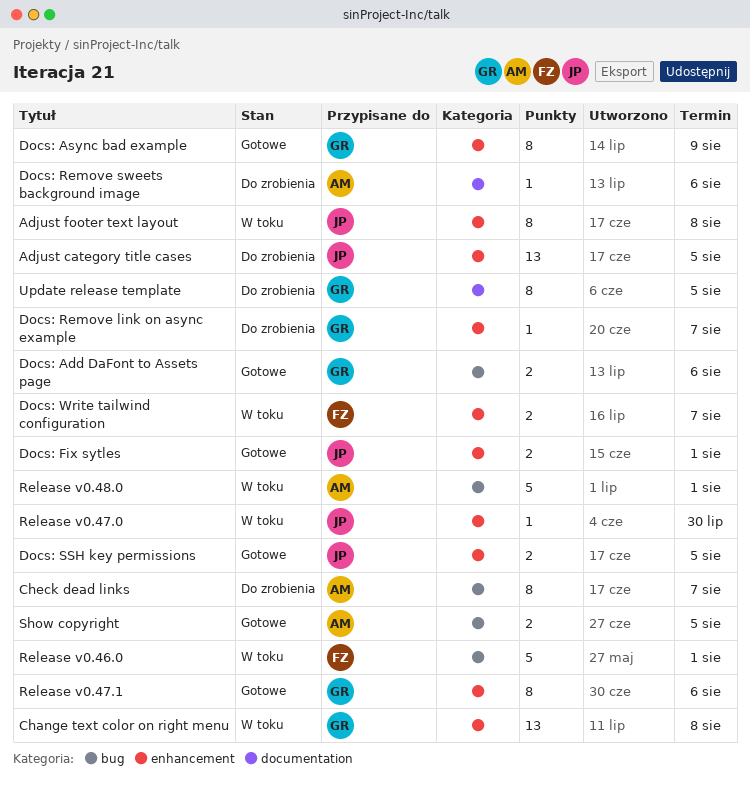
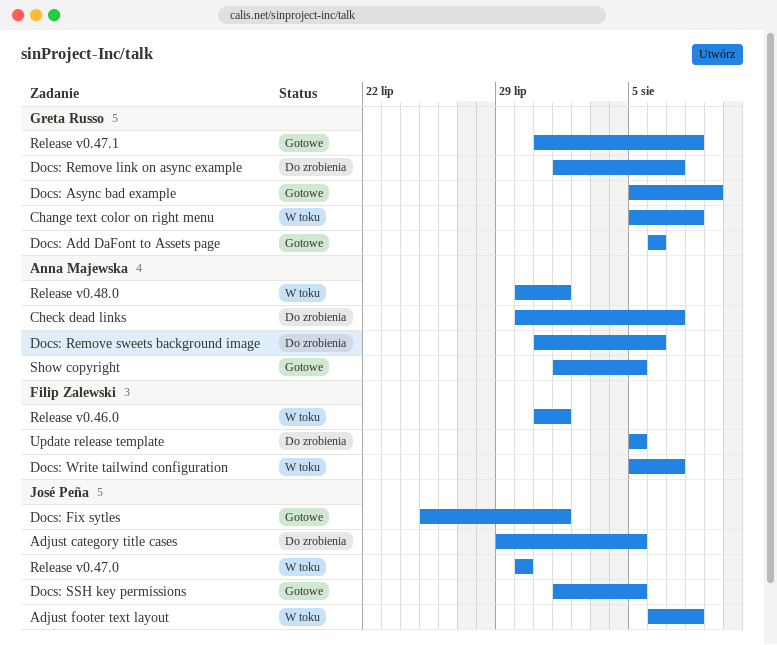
Release v0.47.1, due: Aug 6 -> Aug 8
Update release template, owner: Greta Russo -> Filip Zalewski

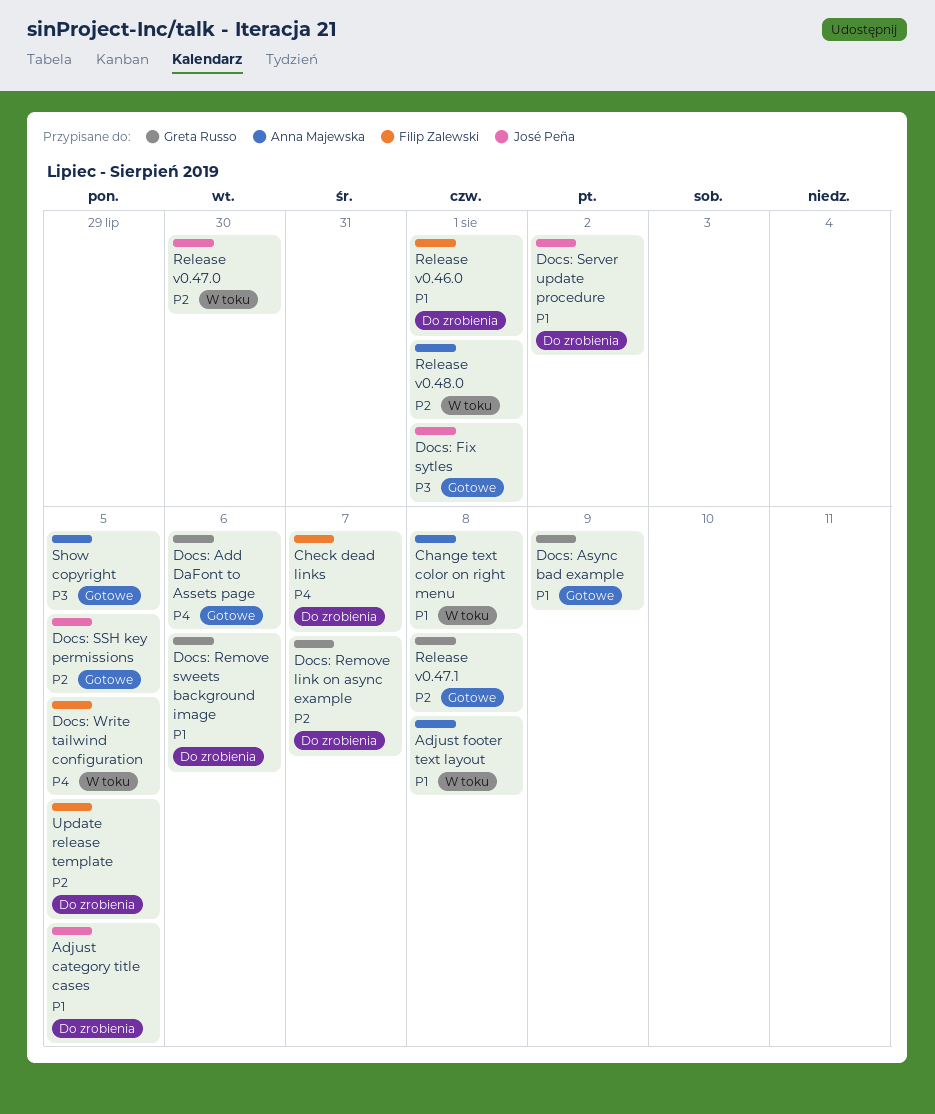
Adjust footer text layout, owner: José Peña -> Anna Majewska
Change text color on right menu, owner: Greta Russo -> Anna Majewska
Check dead links, owner: Anna Majewska -> Filip Zalewski
Docs: Remove sweets background image, owner: Anna Majewska -> Greta Russo
Docs: Server update procedure: none -> present
Docs: Write tailwind configuration, due: Aug 7 -> Aug 5
Release v0.46.0, status: W toku -> Do zrobienia

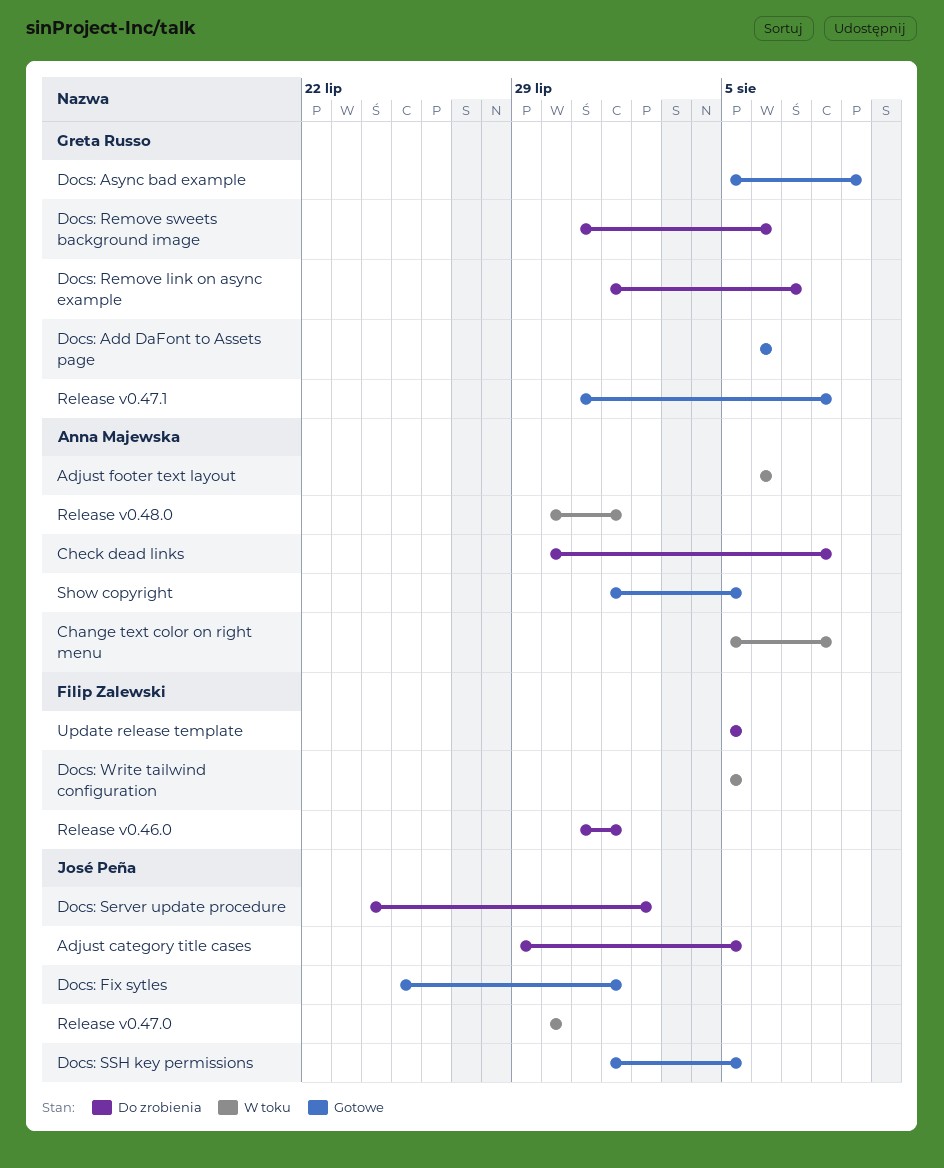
Adjust footer text layout, due: Aug 8 -> Aug 6
Check dead links, owner: Filip Zalewski -> Anna Majewska
Check dead links, due: Aug 7 -> Aug 8

